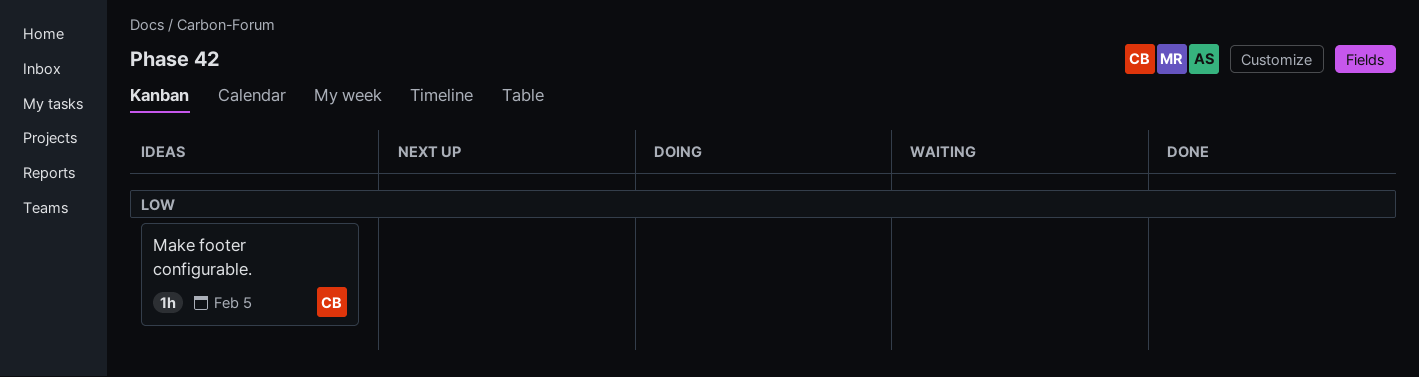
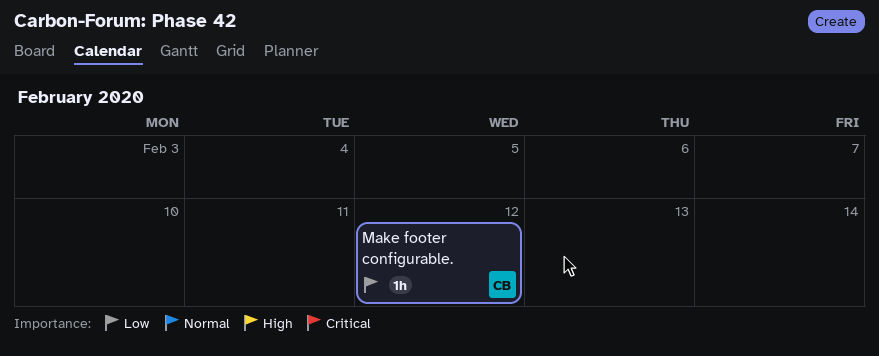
Make footer configurable., due: Feb 5 -> Feb 12

